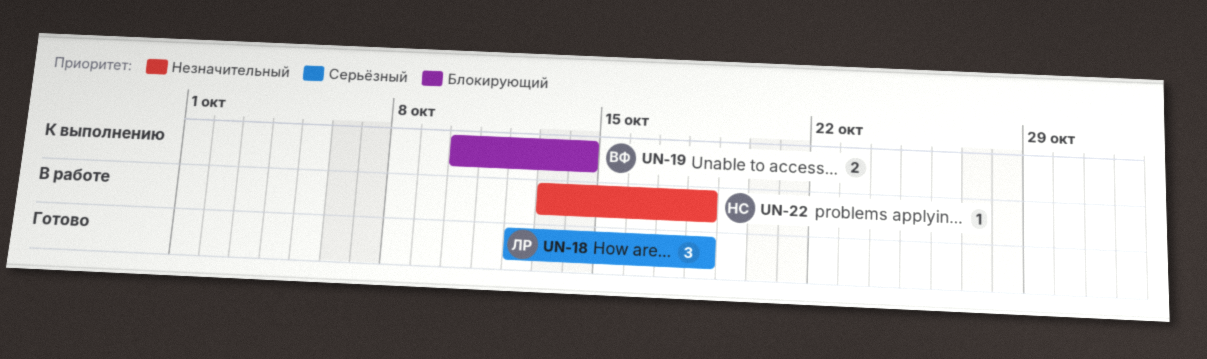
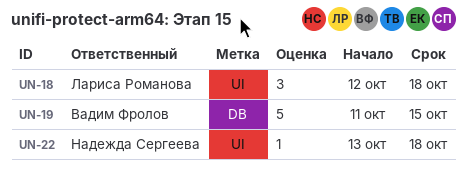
UN-19, estimate: 2 -> 5
UN-19, start: Oct 10 -> Oct 11
UN-19, due: Oct 14 -> Oct 15

